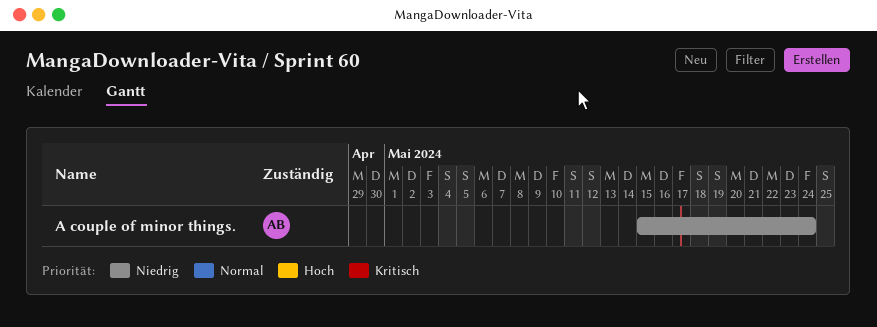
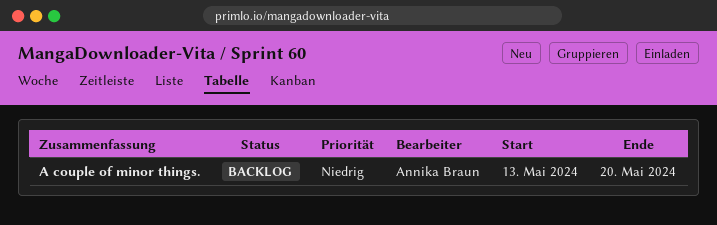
A couple of minor things., start: May 15 -> May 13
A couple of minor things., due: May 24 -> May 20

